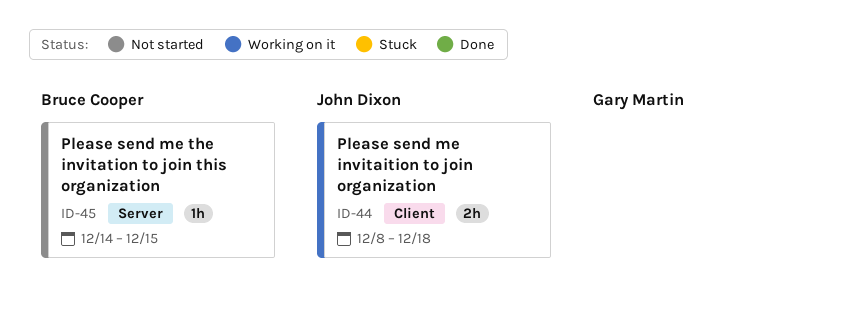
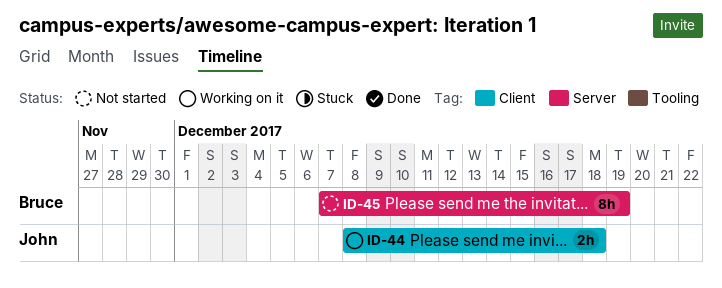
ID-45, estimate: 1h -> 8h
ID-45, start: Dec 14 -> Dec 7
ID-45, due: Dec 15 -> Dec 19

